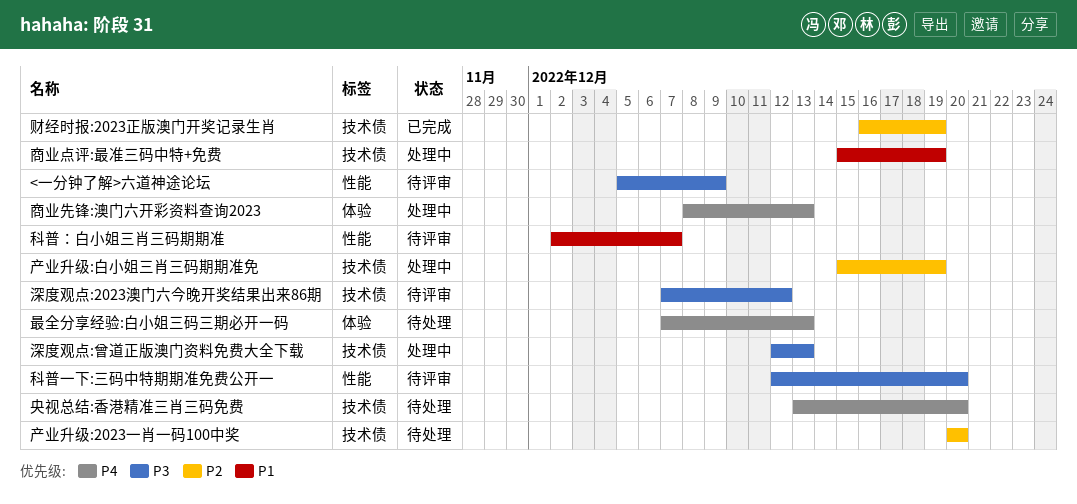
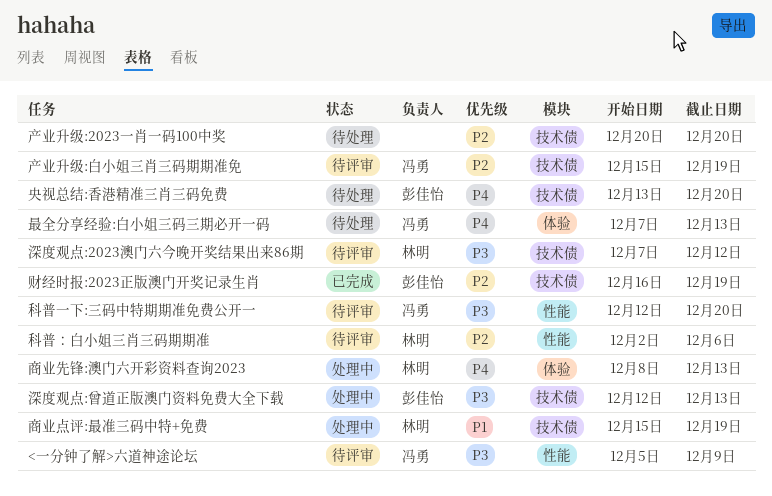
产业升级:白小姐三肖三码期期准免, status: 处理中 -> 待评审
科普：白小姐三肖三码期期准, priority: P1 -> P2
科普：白小姐三肖三码期期准, due: Dec 7 -> Dec 6

